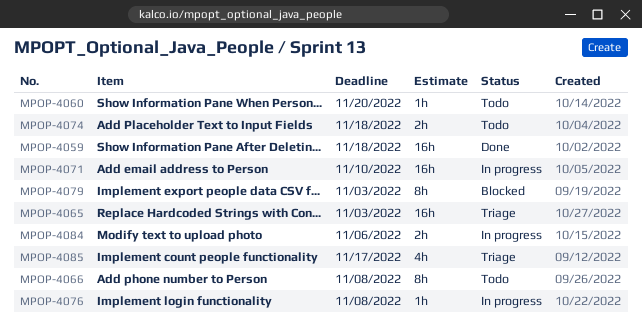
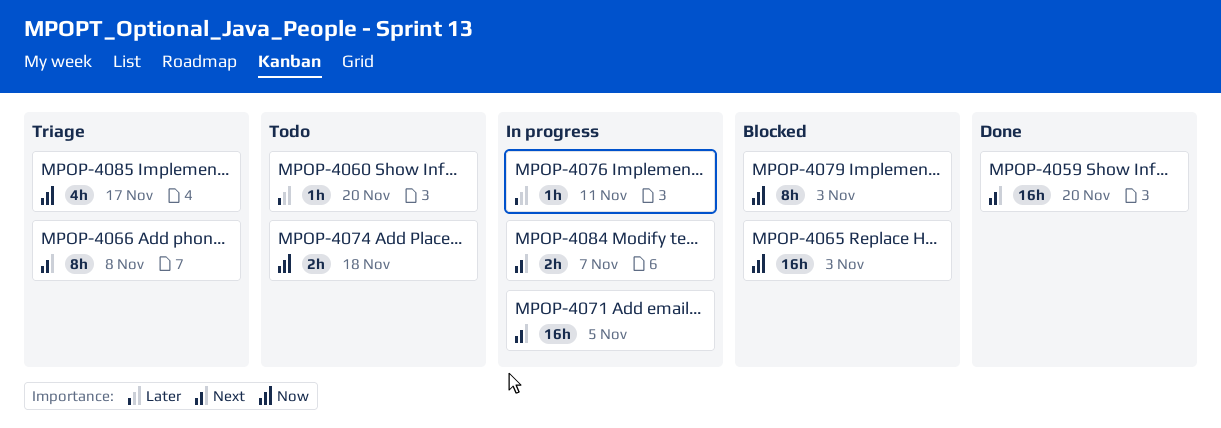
MPOP-4059, due: Nov 18 -> Nov 20
MPOP-4065, status: Triage -> Blocked
MPOP-4066, status: Todo -> Triage
MPOP-4071, due: Nov 10 -> Nov 5
MPOP-4076, due: Nov 8 -> Nov 11
MPOP-4084, due: Nov 6 -> Nov 7

